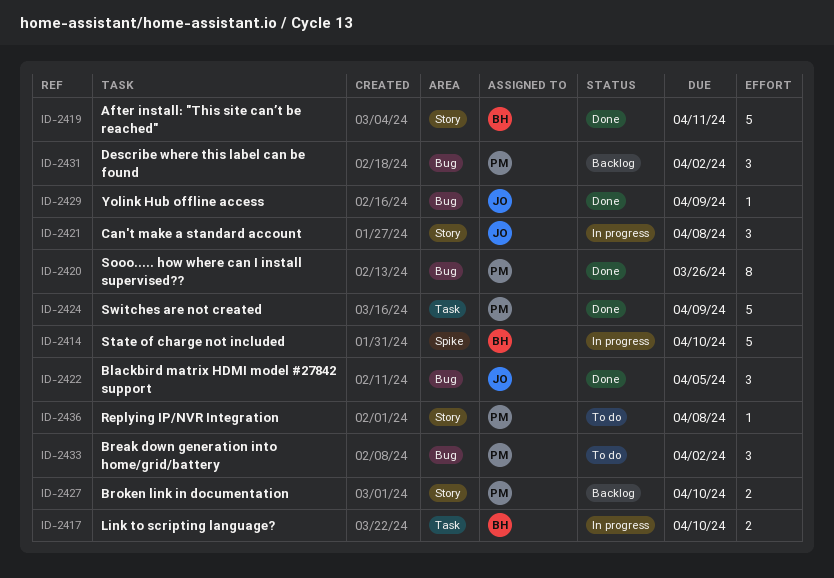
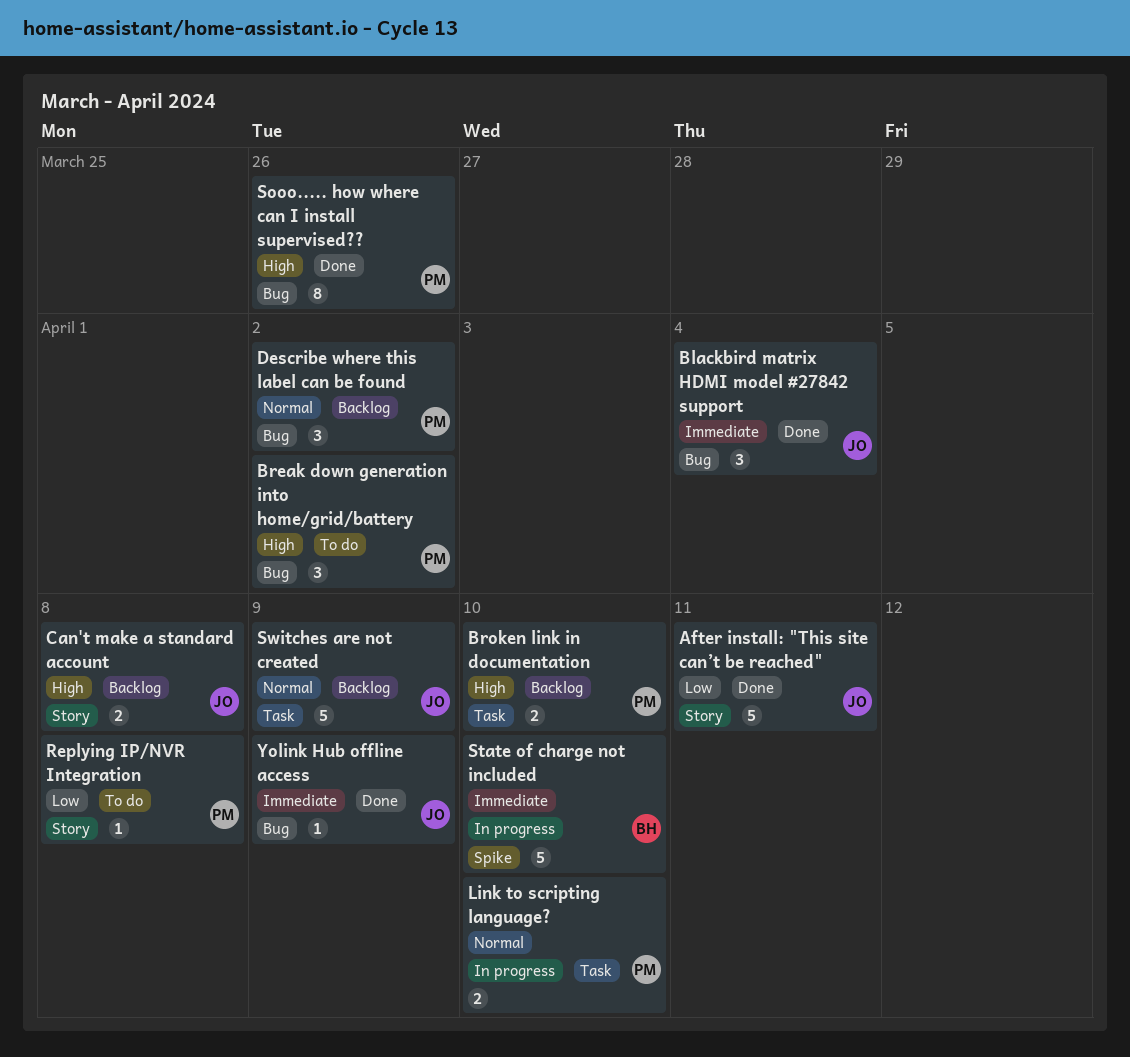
After install: "This site can’t be reached", owner: BH -> JO
Blackbird matrix HDMI model #27842 support, due: Apr 5 -> Apr 4
Broken link in documentation, label: Story -> Task
Can't make a standard account, status: In progress -> Backlog
Can't make a standard account, estimate: 3 -> 2
Link to scripting language?, owner: BH -> PM
Switches are not created, status: Done -> Backlog
Switches are not created, owner: PM -> JO

